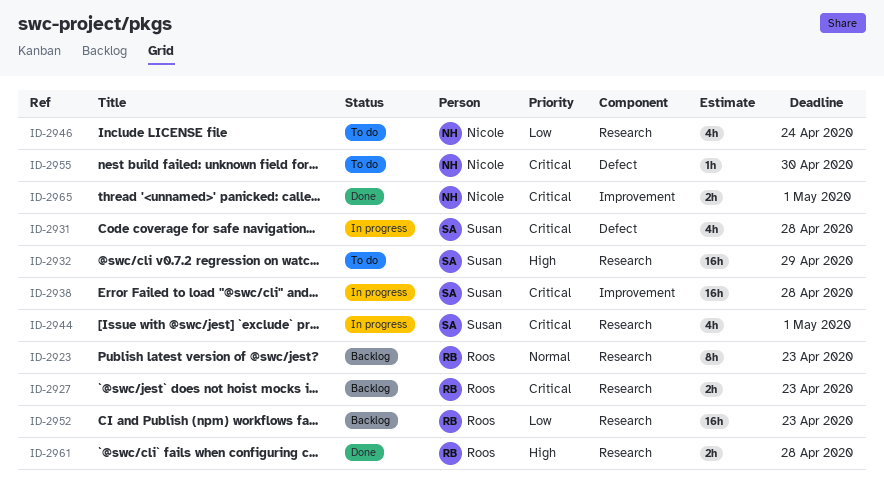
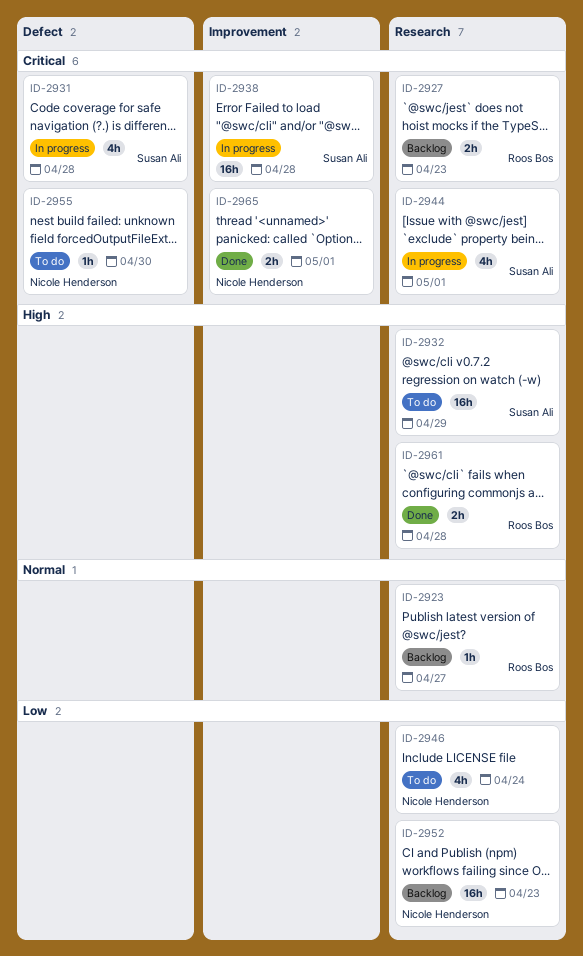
ID-2923, estimate: 8h -> 1h
ID-2923, due: Apr 23 -> Apr 27
ID-2952, owner: Roos Bos -> Nicole Henderson

